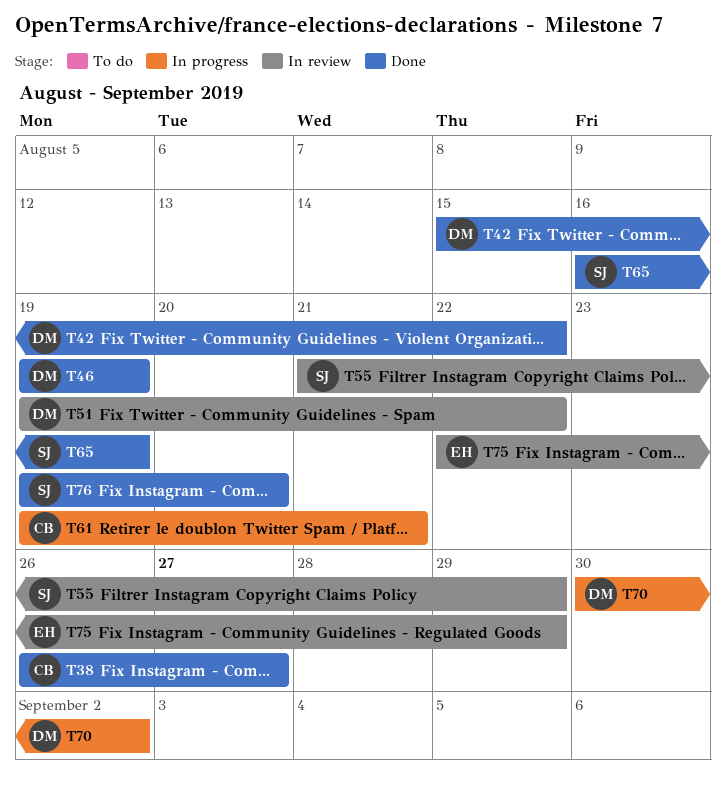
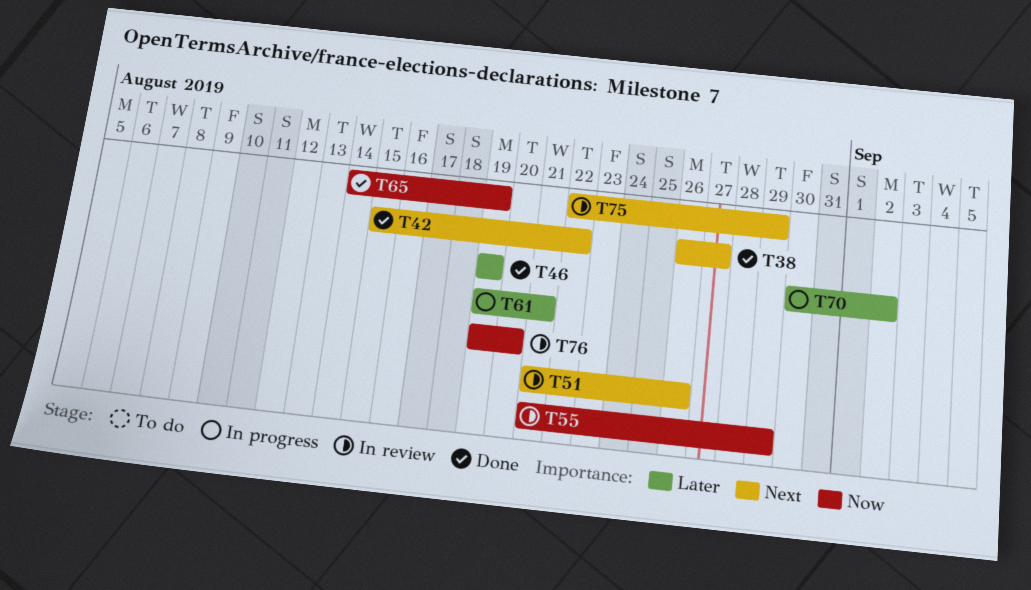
T51, start: Aug 19 -> Aug 21
T51, due: Aug 22 -> Aug 26
T65, start: Aug 16 -> Aug 14
T76, status: Done -> In review

